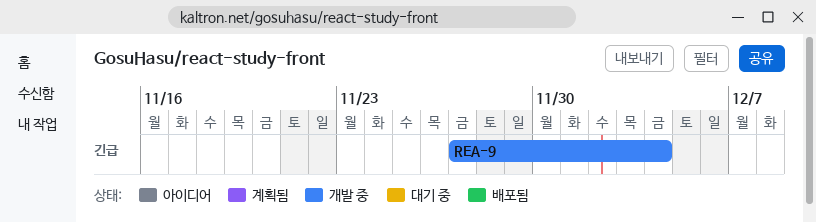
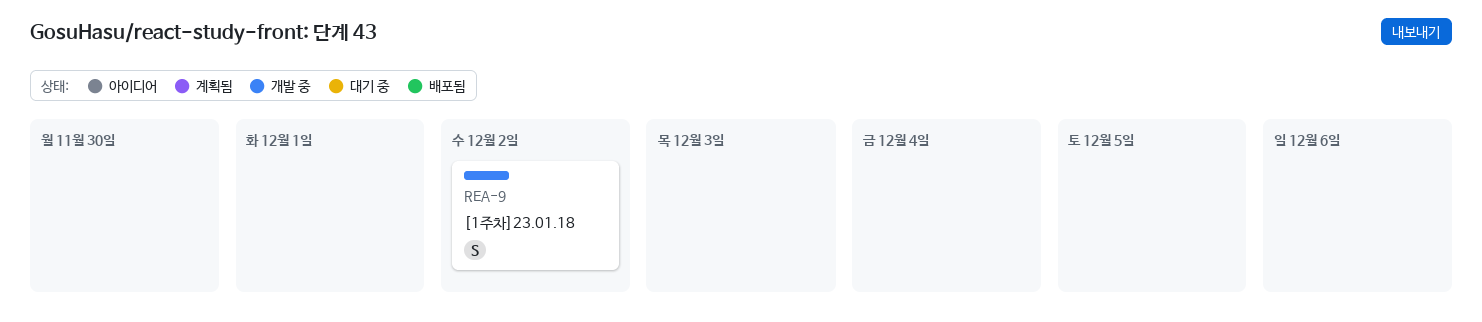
REA-9, due: Dec 4 -> Dec 2

